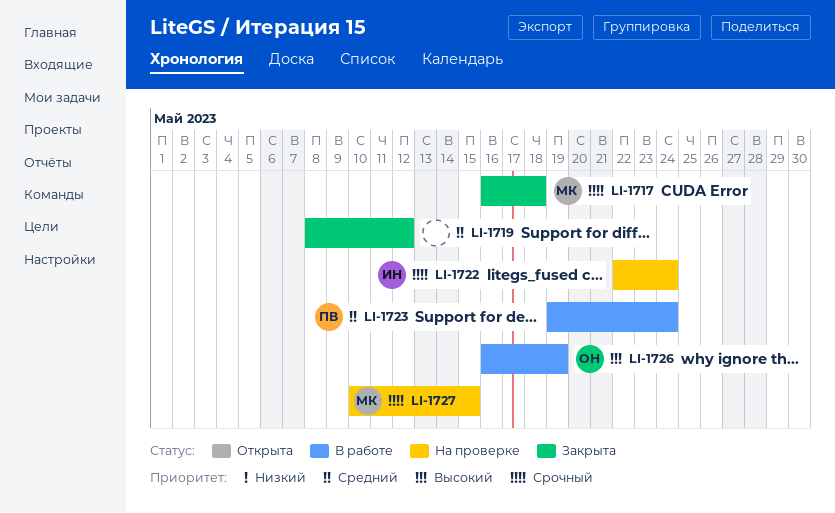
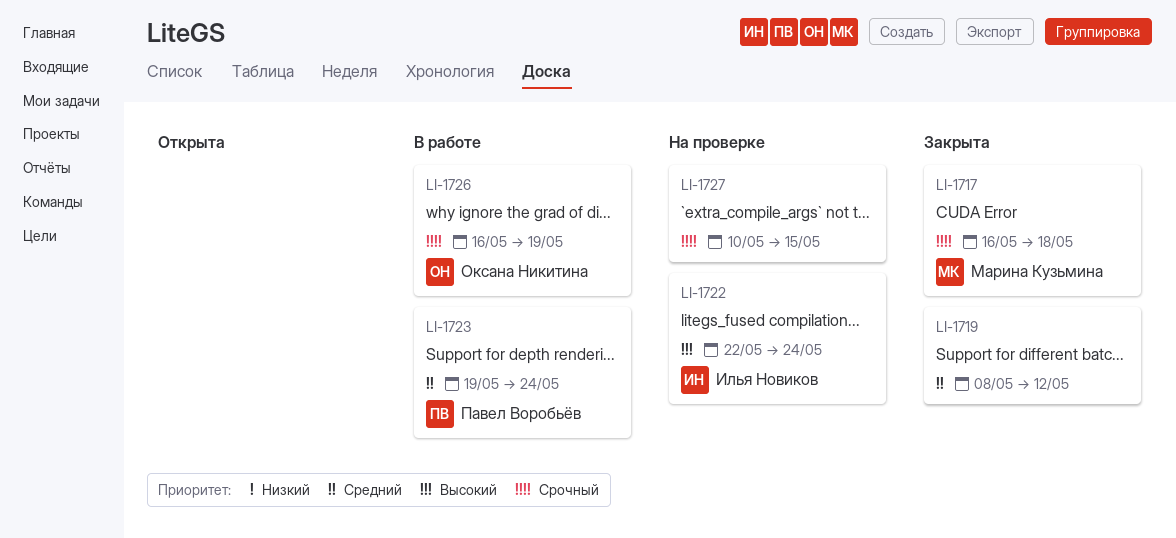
LI-1722, priority: Срочный -> Высокий
LI-1726, priority: Высокий -> Срочный
LI-1727, owner: Марина Кузьмина -> none

